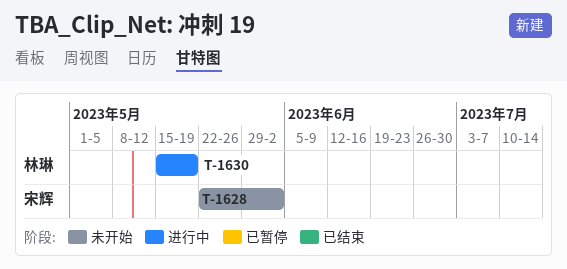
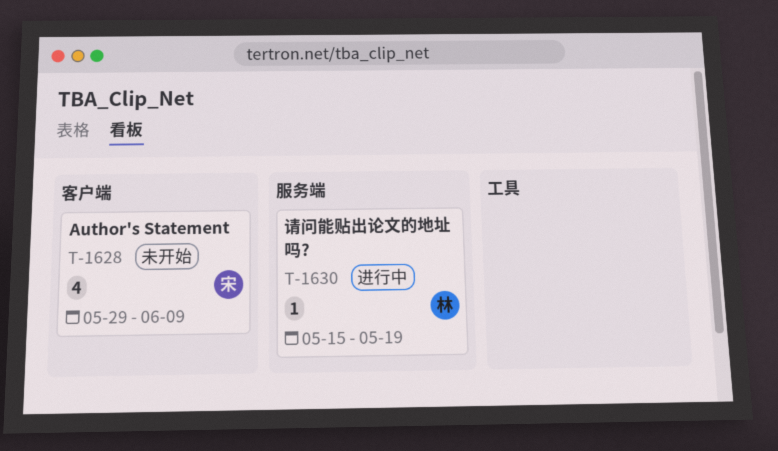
T-1628, start: May 22 -> May 29
T-1628, due: Jun 2 -> Jun 9

